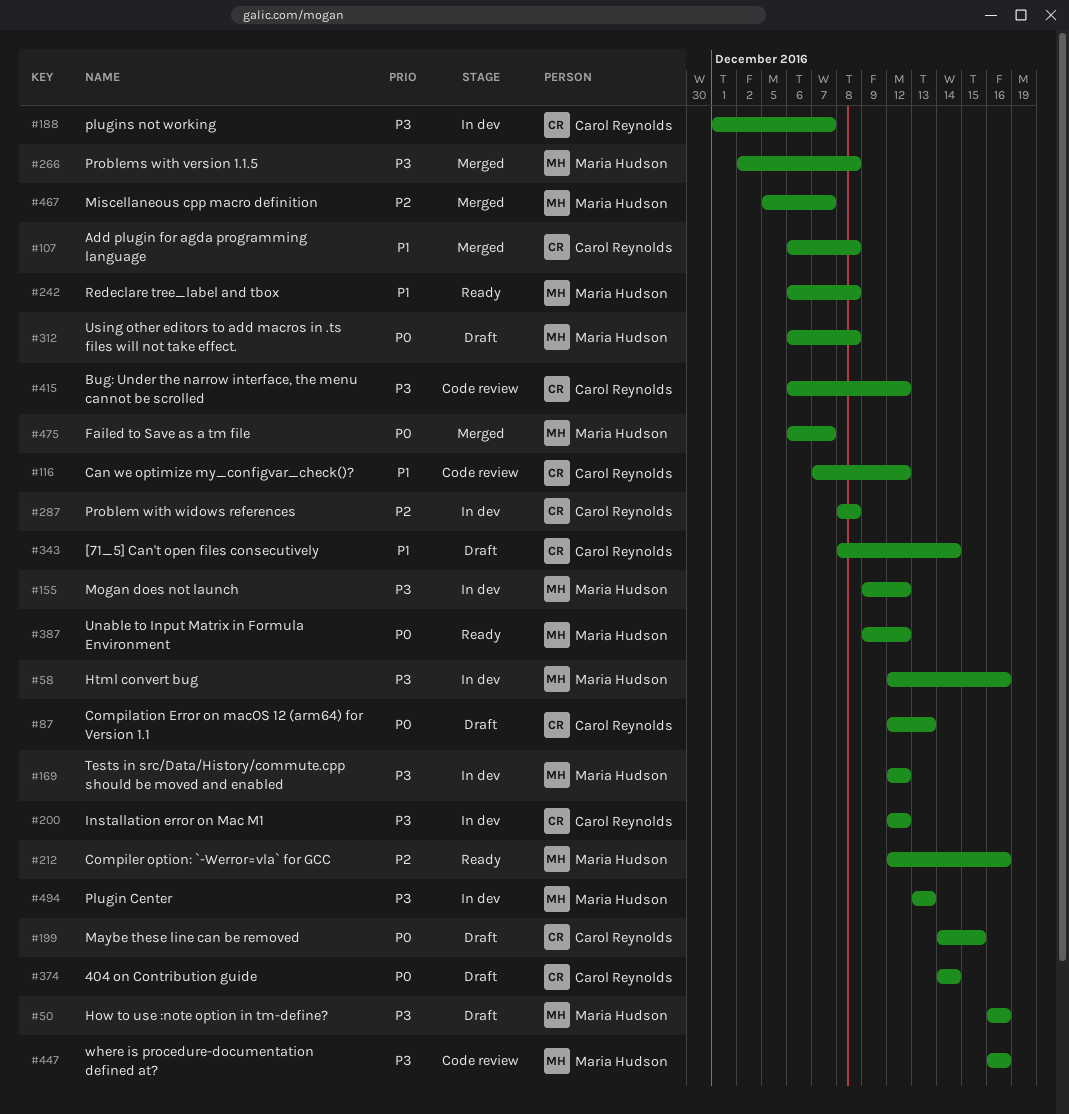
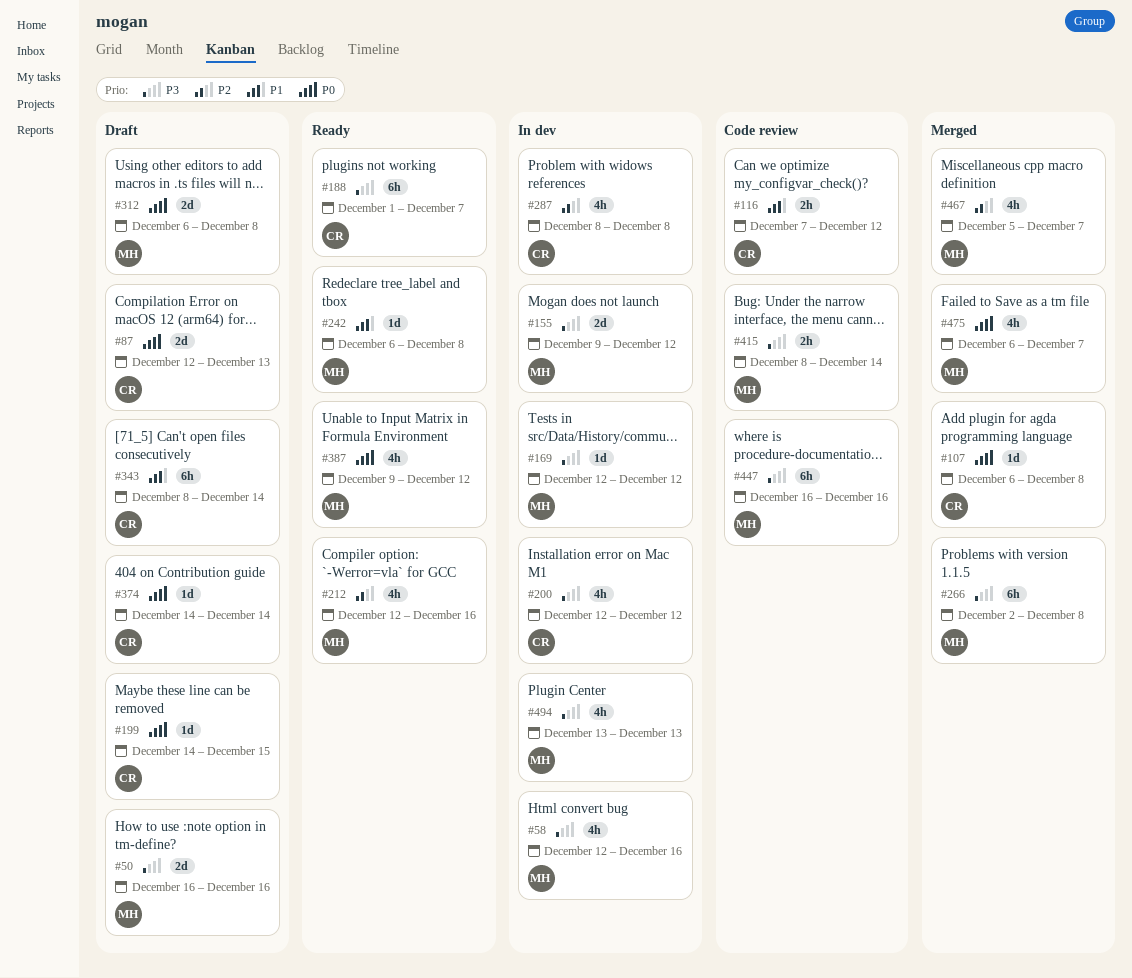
#107, priority: P1 -> P0
#188, status: In dev -> Ready
#415, owner: Carol Reynolds -> Maria Hudson
#415, start: Dec 6 -> Dec 8
#415, due: Dec 12 -> Dec 14

